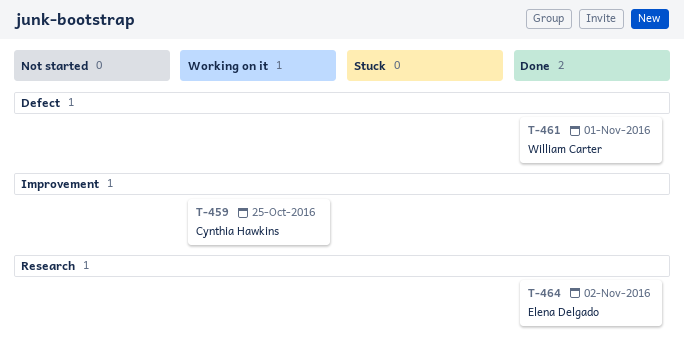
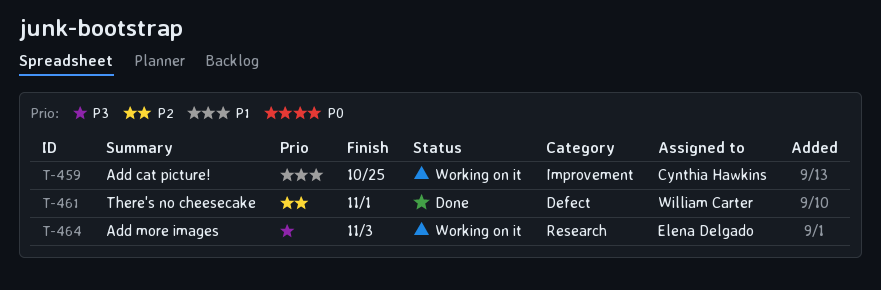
T-464, status: Done -> Working on it
T-464, due: Nov 2 -> Nov 3

